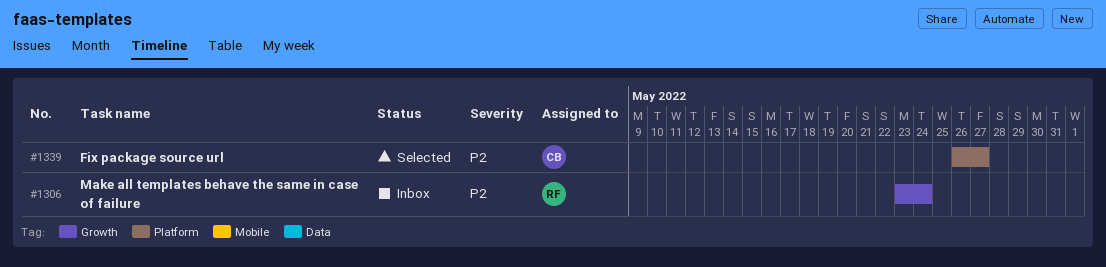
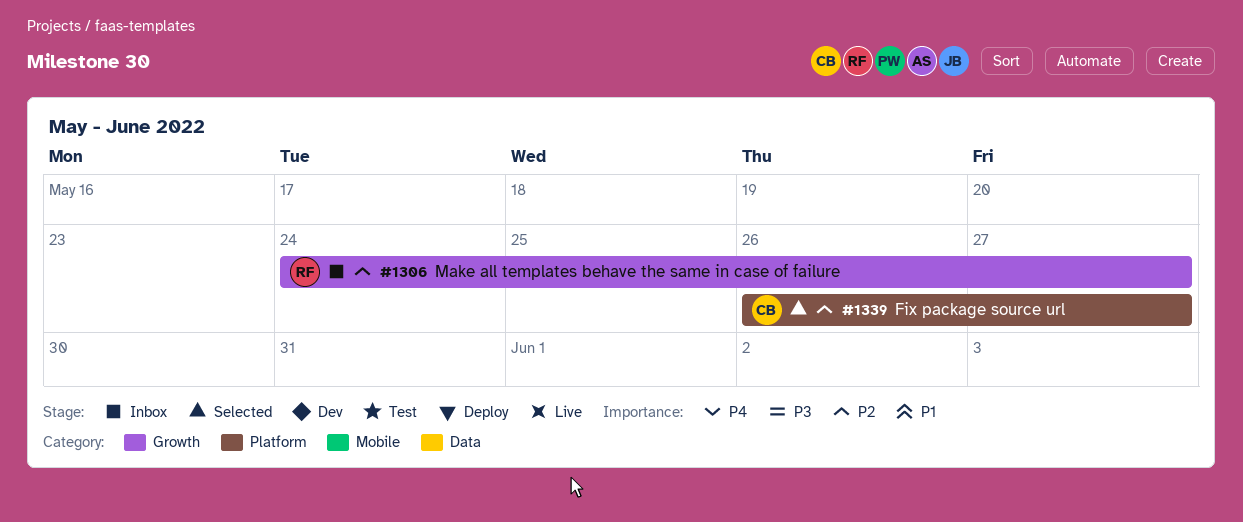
#1306, start: May 23 -> May 24
#1306, due: May 24 -> May 27

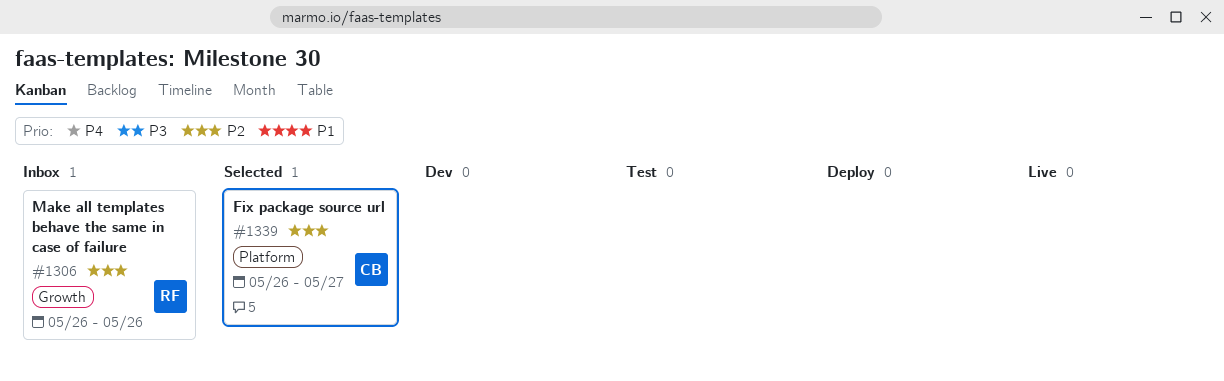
#1306, start: May 24 -> May 26
#1306, due: May 27 -> May 26

